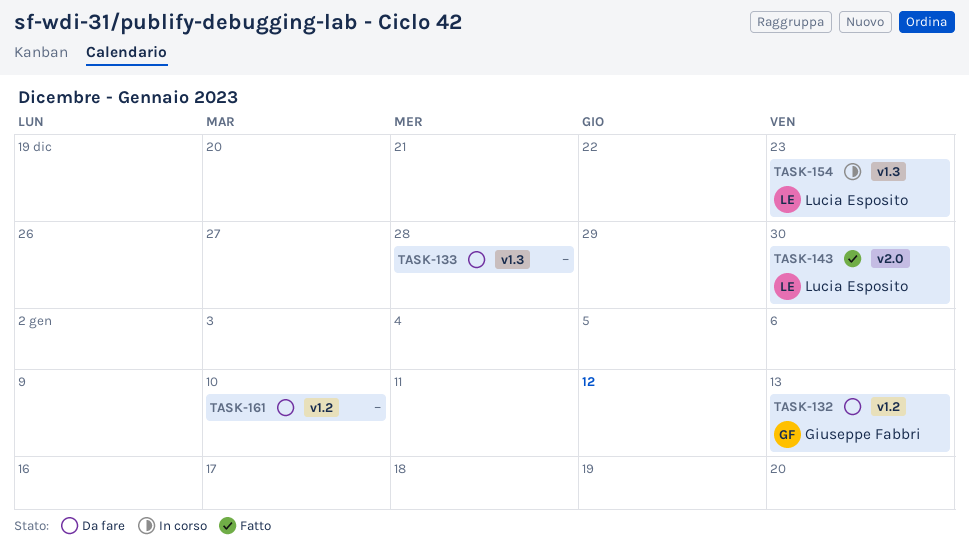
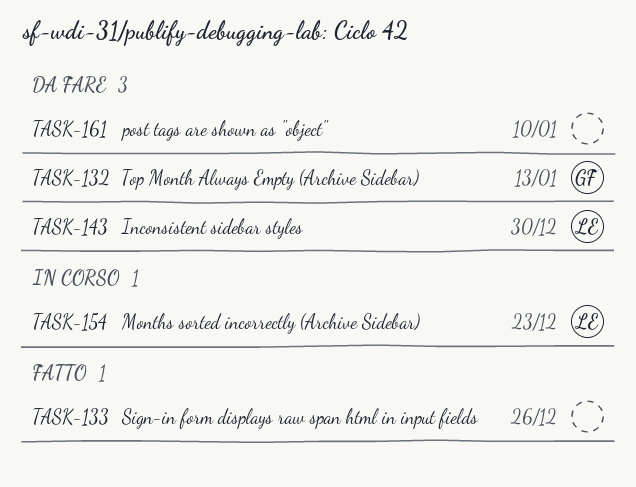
TASK-133, status: Da fare -> Fatto
TASK-133, due: Dec 28 -> Dec 26
TASK-143, status: Fatto -> Da fare

